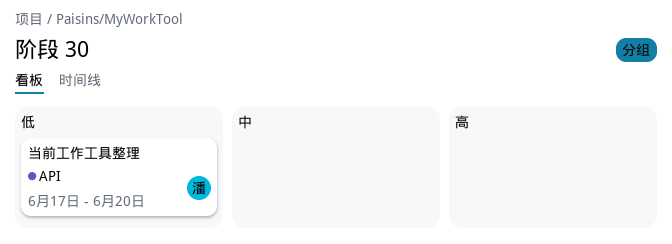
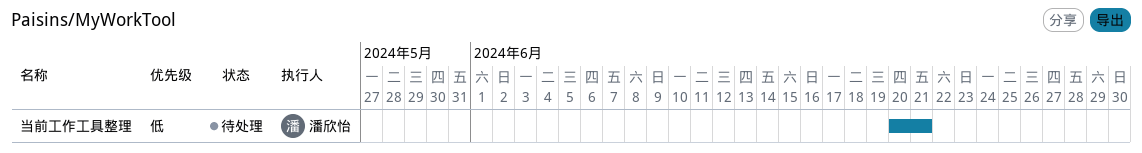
当前工作工具整理, start: Jun 17 -> Jun 20
当前工作工具整理, due: Jun 20 -> Jun 21

